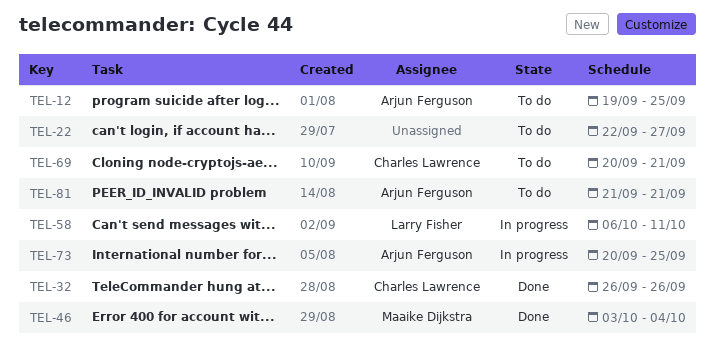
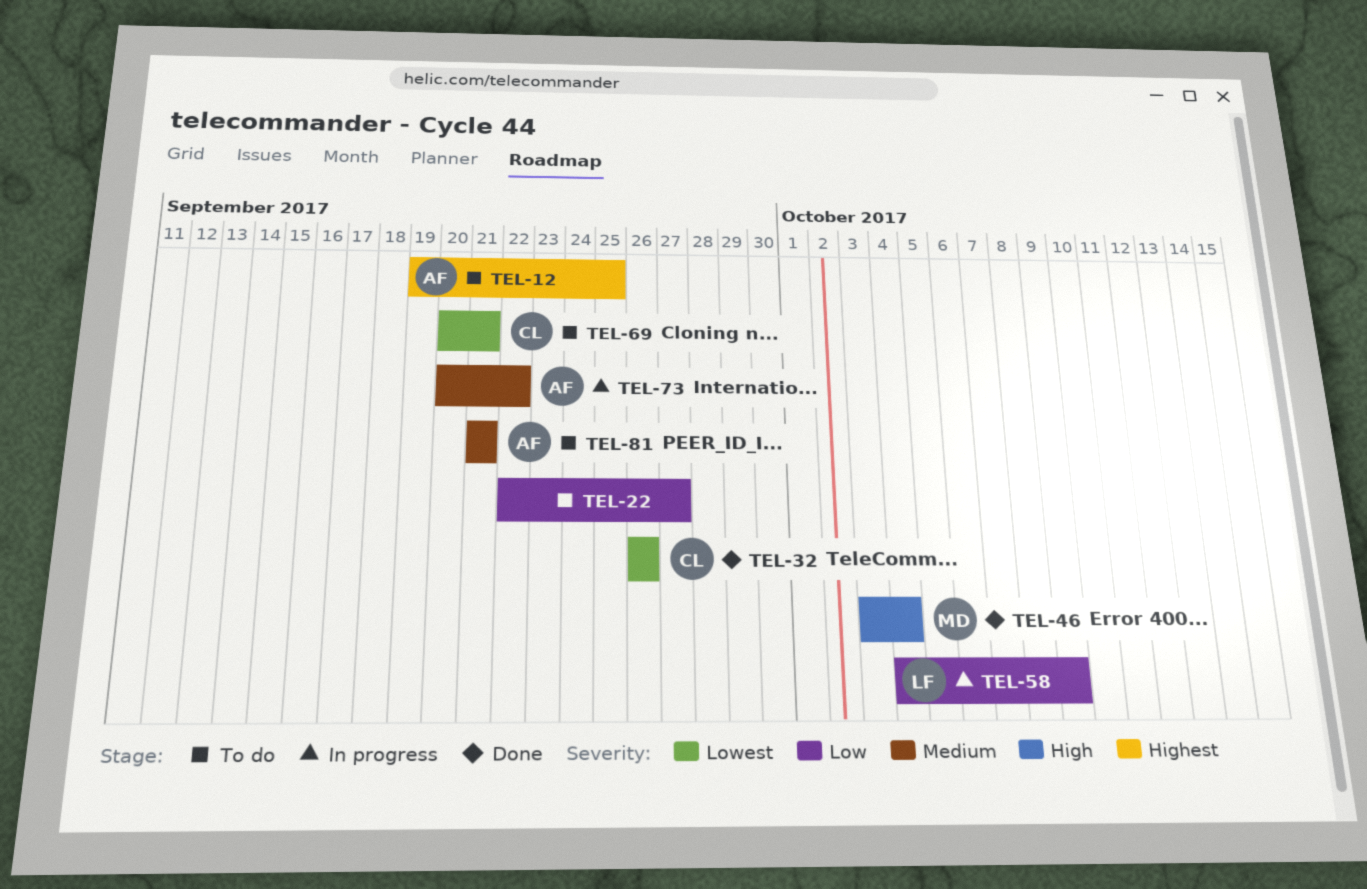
TEL-58, start: Oct 6 -> Oct 4
TEL-58, due: Oct 11 -> Oct 9
TEL-73, due: Sep 25 -> Sep 22

